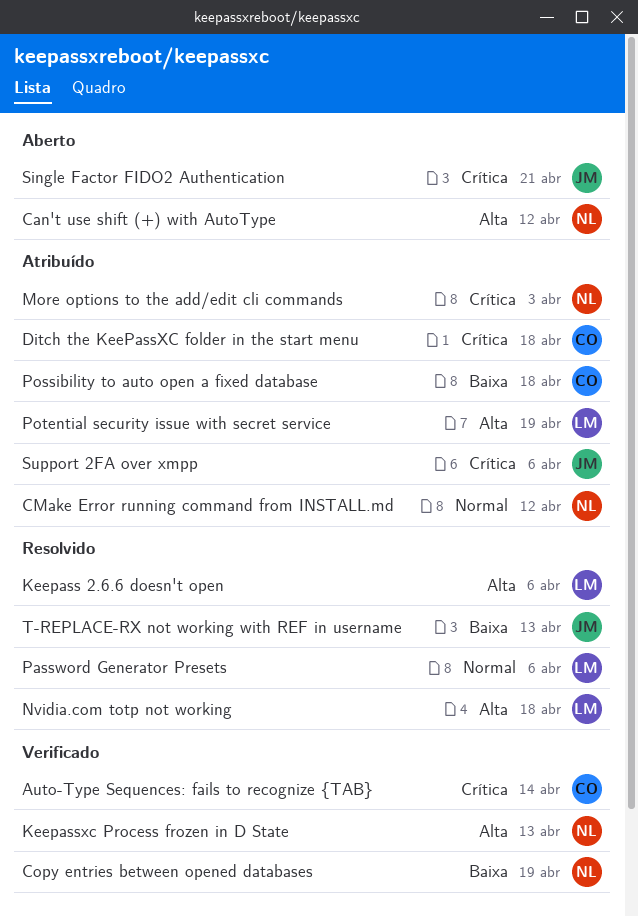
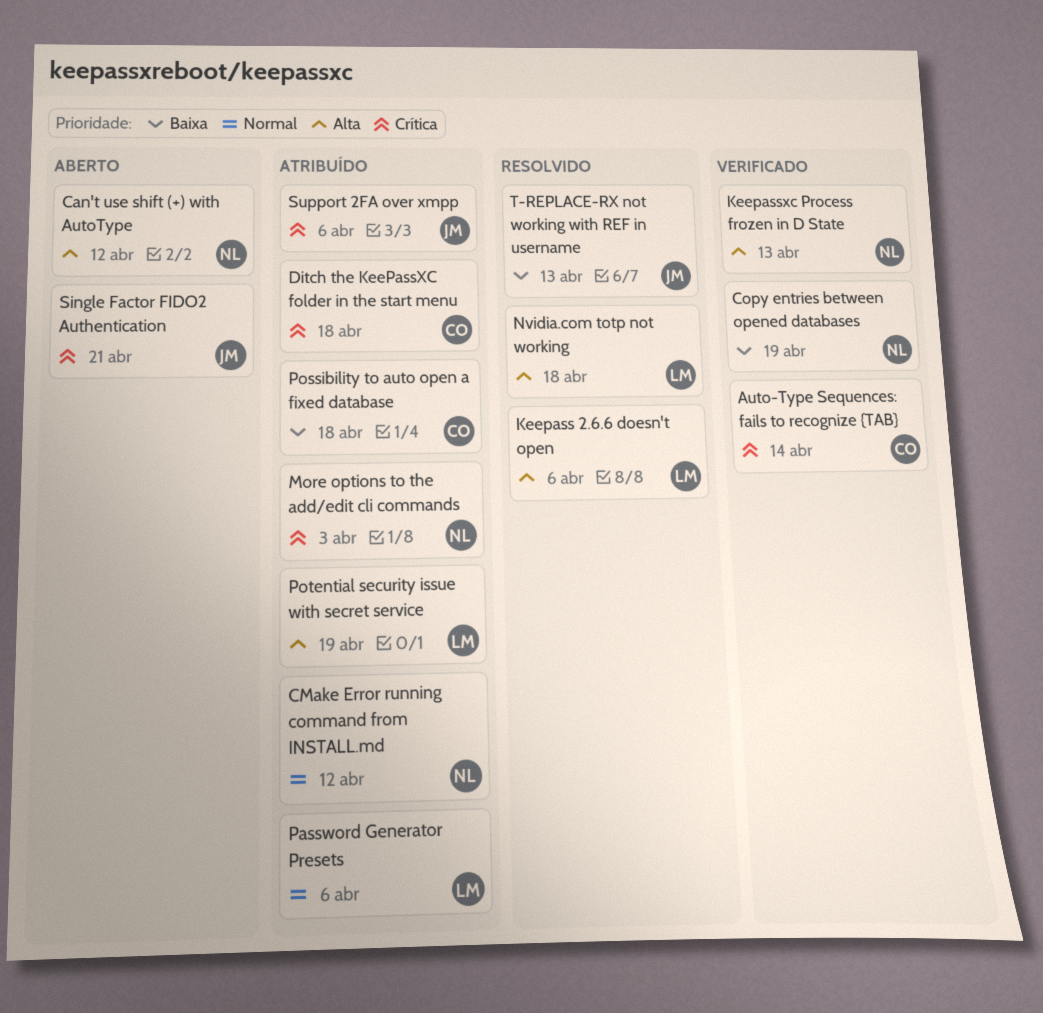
Password Generator Presets, status: Resolvido -> Atribuído

